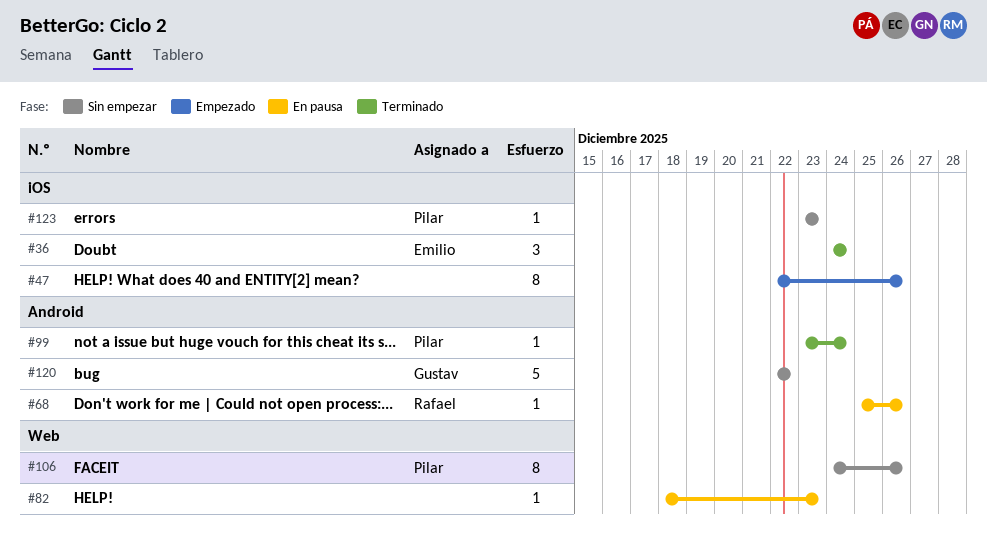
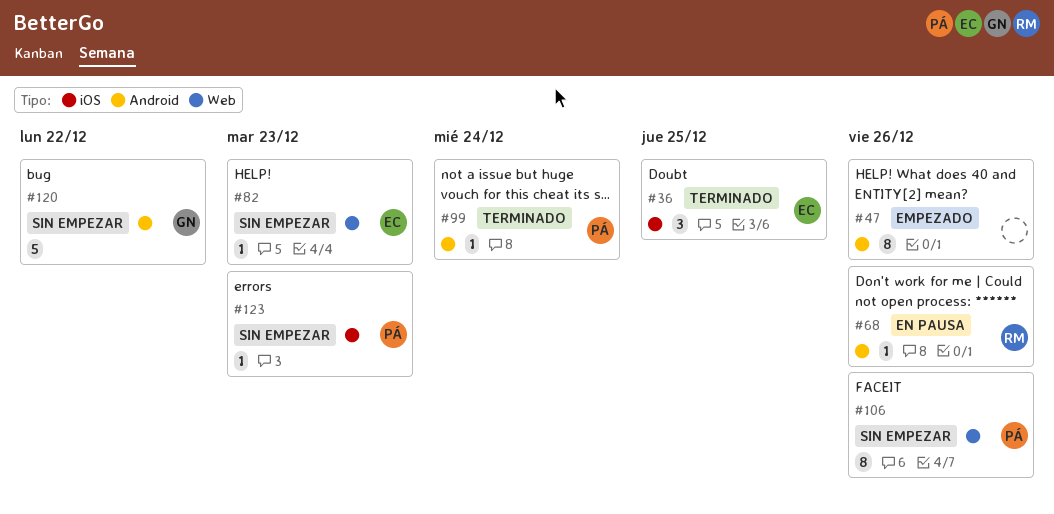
#36, due: Dec 24 -> Dec 25
#47, label: iOS -> Android
#82, status: En pausa -> Sin empezar
#82, owner: none -> Emilio

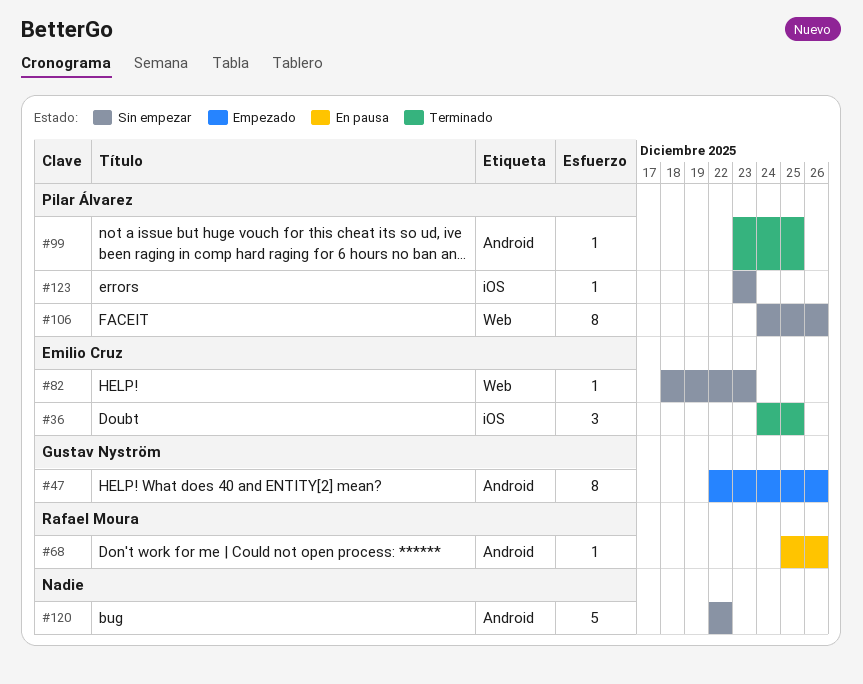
#47, owner: none -> Gustav Nyström
#99, due: Dec 24 -> Dec 25
#120, owner: Gustav Nyström -> none

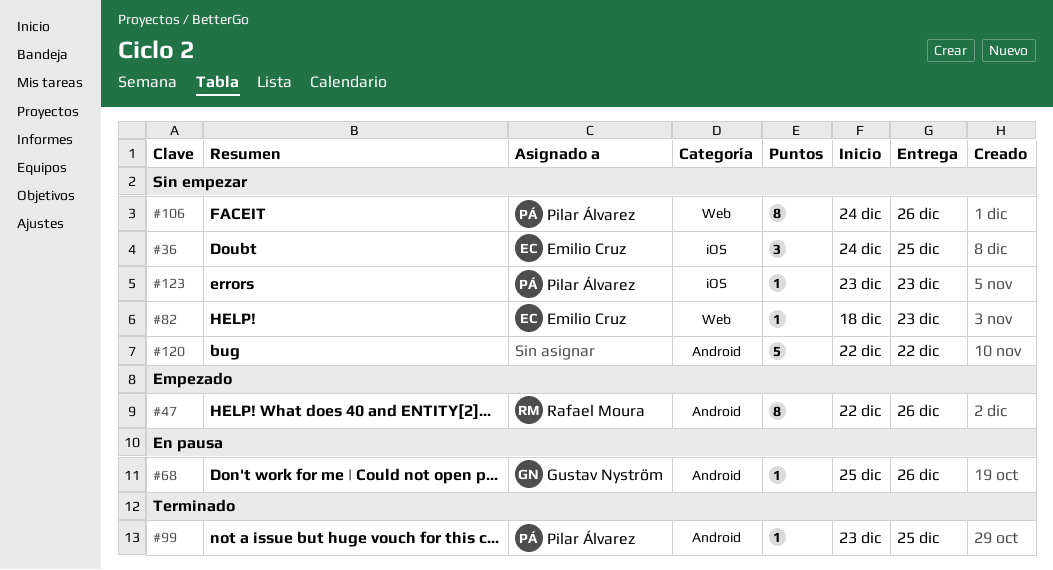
#36, status: Terminado -> Sin empezar
#47, owner: Gustav Nyström -> Rafael Moura
#68, owner: Rafael Moura -> Gustav Nyström

